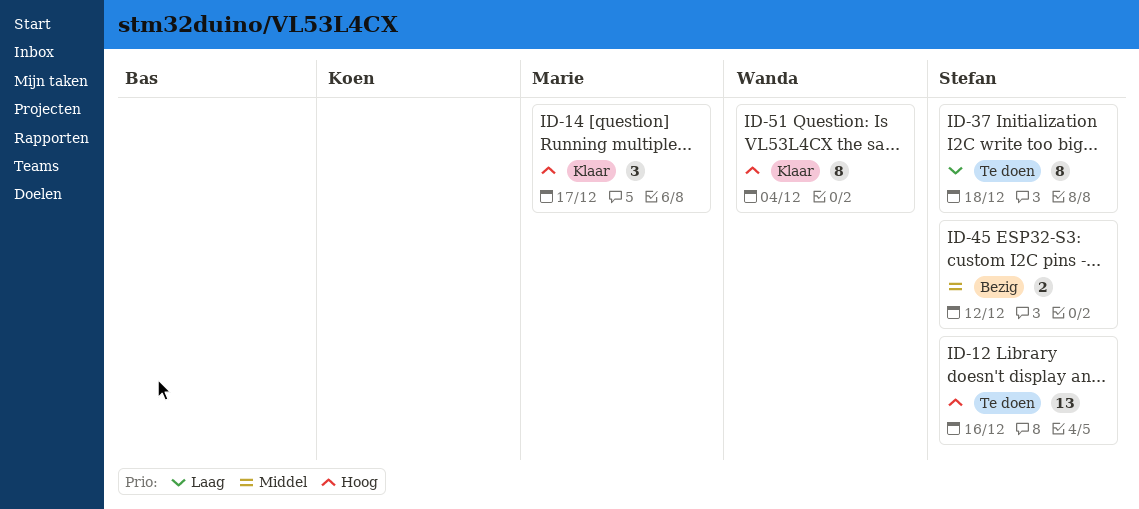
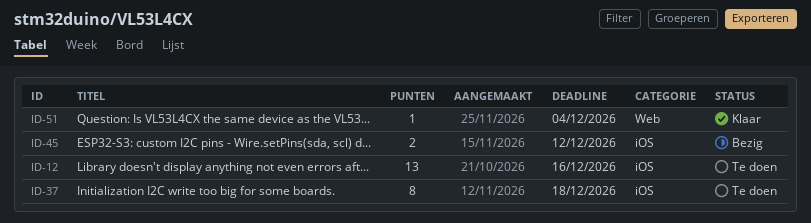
ID-14: present -> none
ID-51, estimate: 8 -> 1

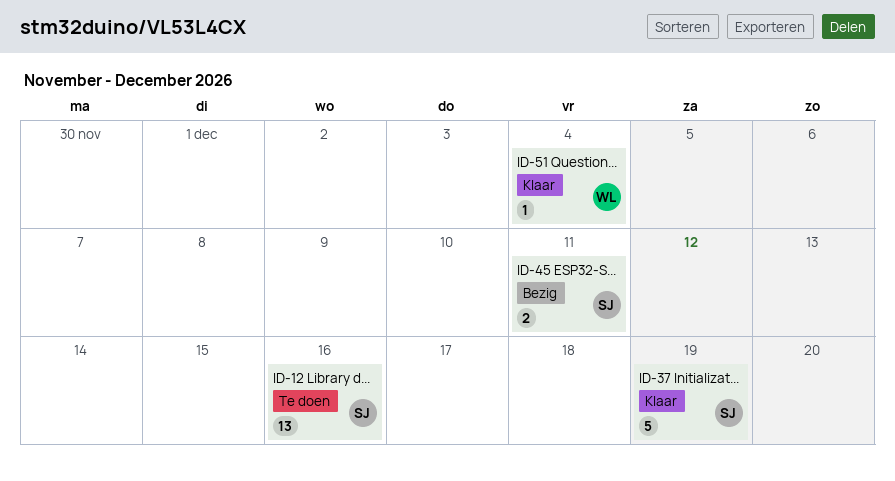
ID-37, status: Te doen -> Klaar
ID-37, estimate: 8 -> 5
ID-37, due: Dec 18 -> Dec 19
ID-45, due: Dec 12 -> Dec 11

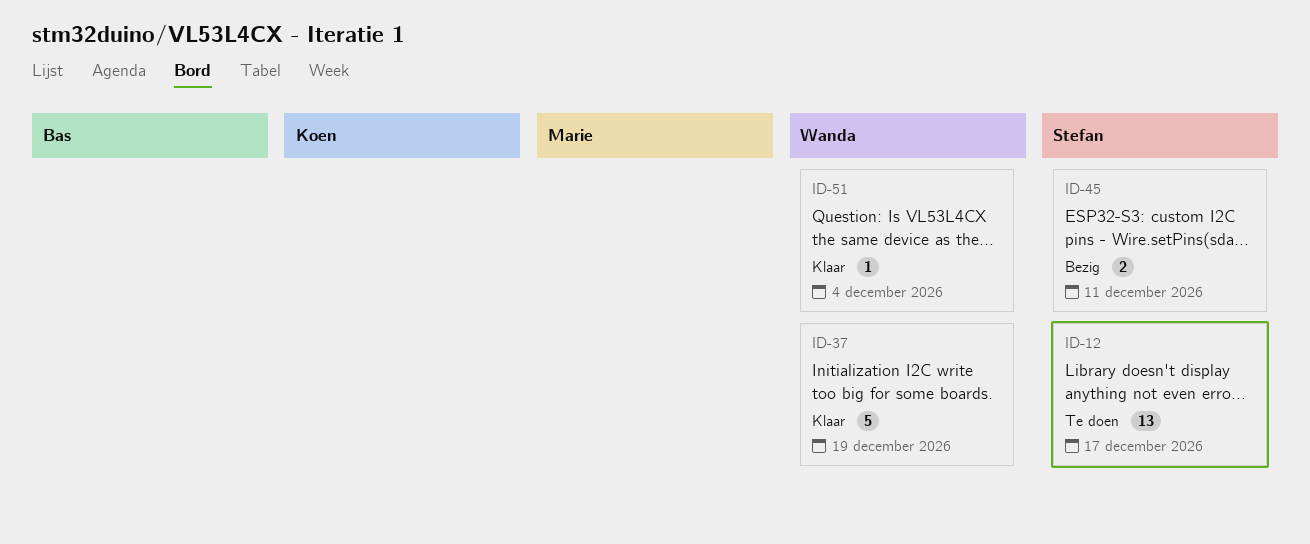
ID-12, due: Dec 16 -> Dec 17
ID-37, owner: Stefan -> Wanda

